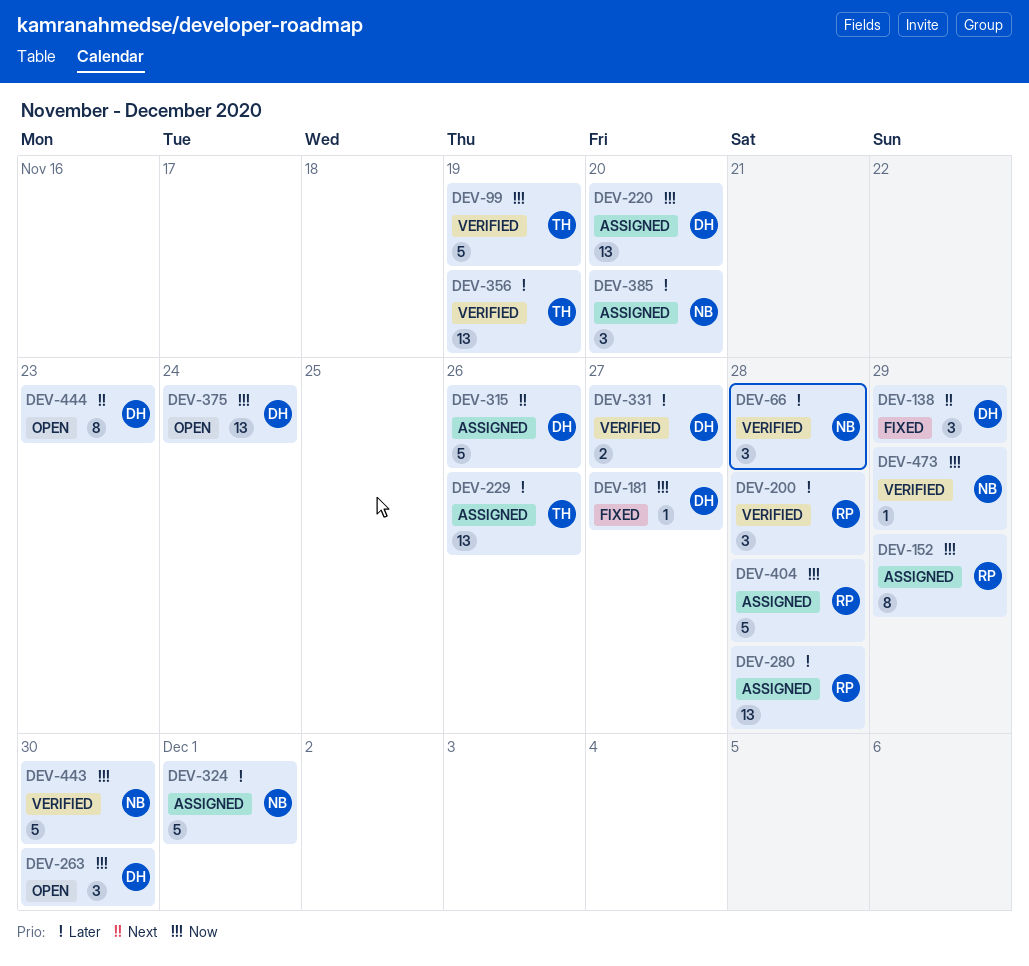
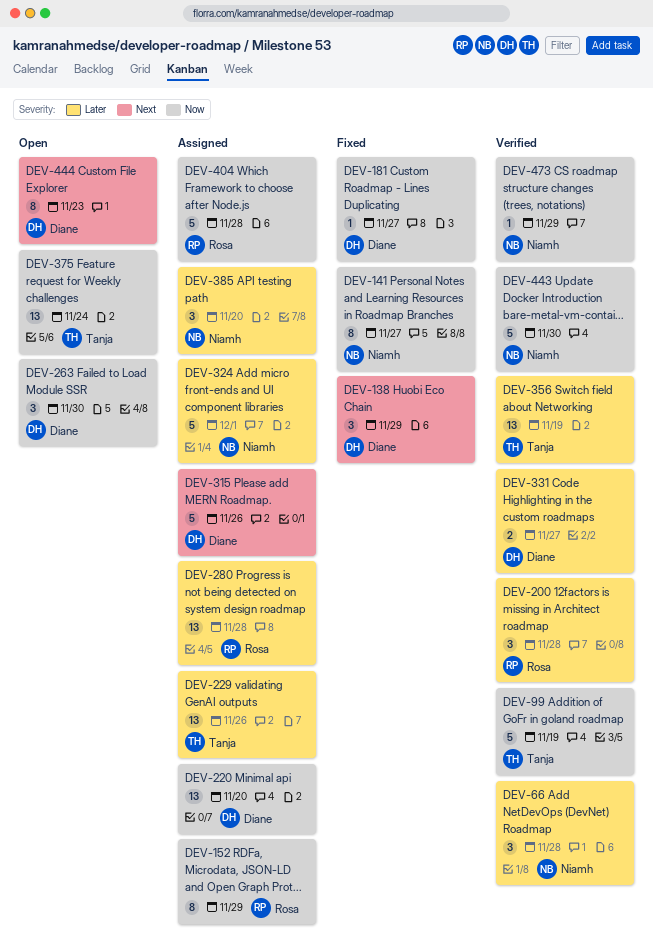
DEV-141: none -> present
DEV-375, owner: Diane -> Tanja

